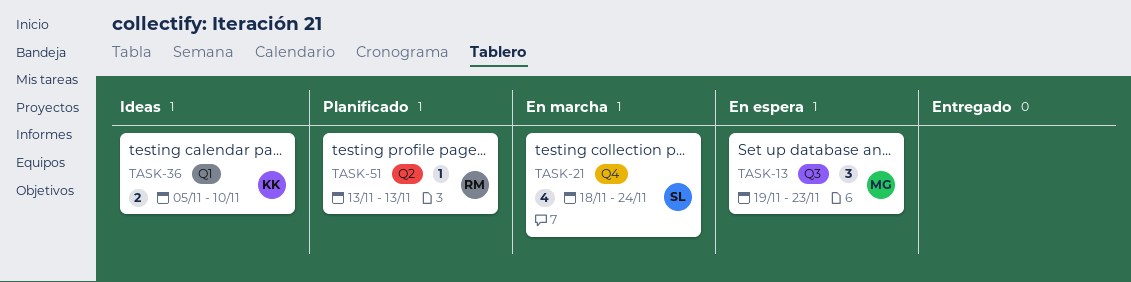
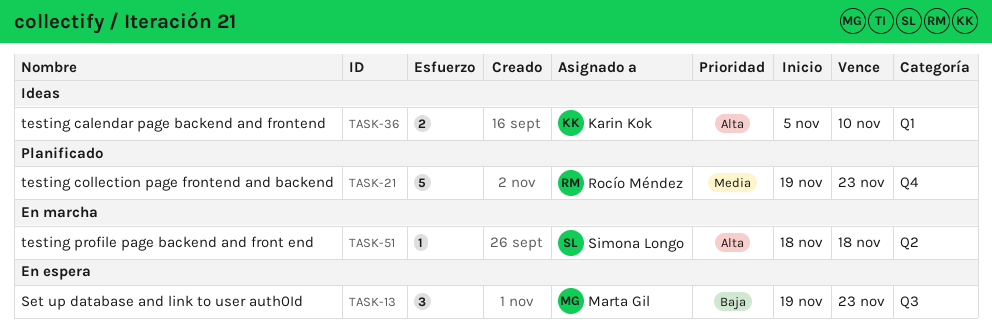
TASK-21, status: En marcha -> Planificado
TASK-21, owner: Simona Longo -> Rocío Méndez
TASK-21, estimate: 4 -> 5
TASK-21, start: Nov 18 -> Nov 19
TASK-21, due: Nov 24 -> Nov 23
TASK-51, status: Planificado -> En marcha
TASK-51, owner: Rocío Méndez -> Simona Longo
TASK-51, start: Nov 13 -> Nov 18
TASK-51, due: Nov 13 -> Nov 18

